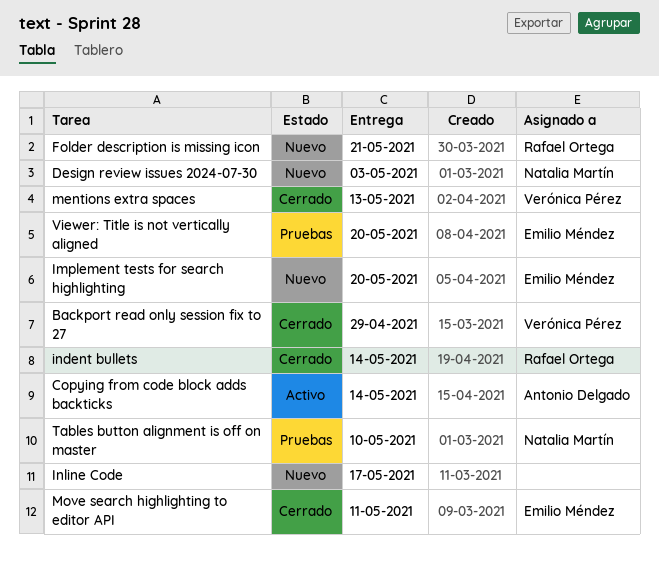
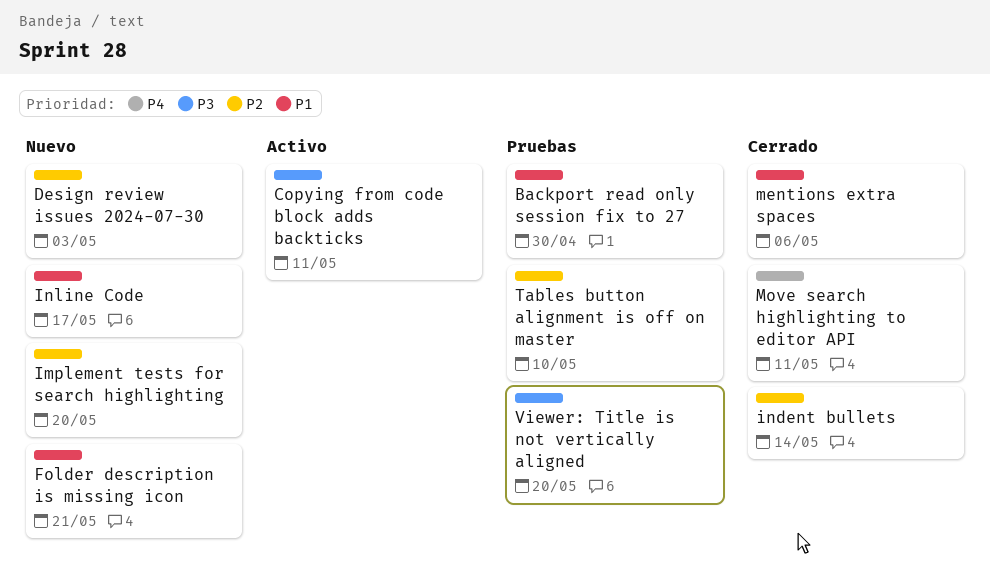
Backport read only session fix to 27, status: Cerrado -> Pruebas
Backport read only session fix to 27, due: Apr 29 -> Apr 30
Copying from code block adds backticks, due: May 14 -> May 11
mentions extra spaces, due: May 13 -> May 6

